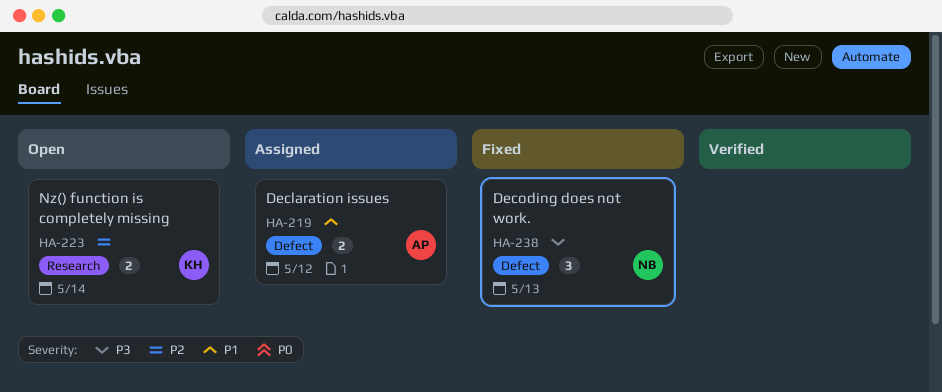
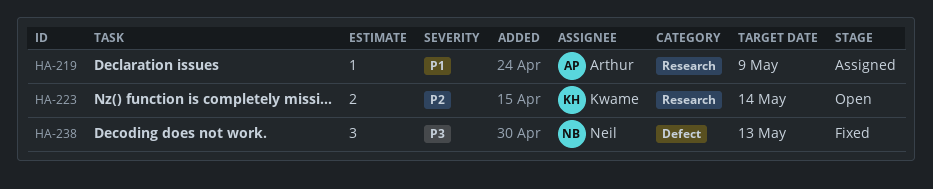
HA-219, label: Defect -> Research
HA-219, estimate: 2 -> 1
HA-219, due: May 12 -> May 9

